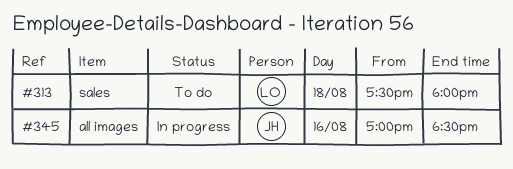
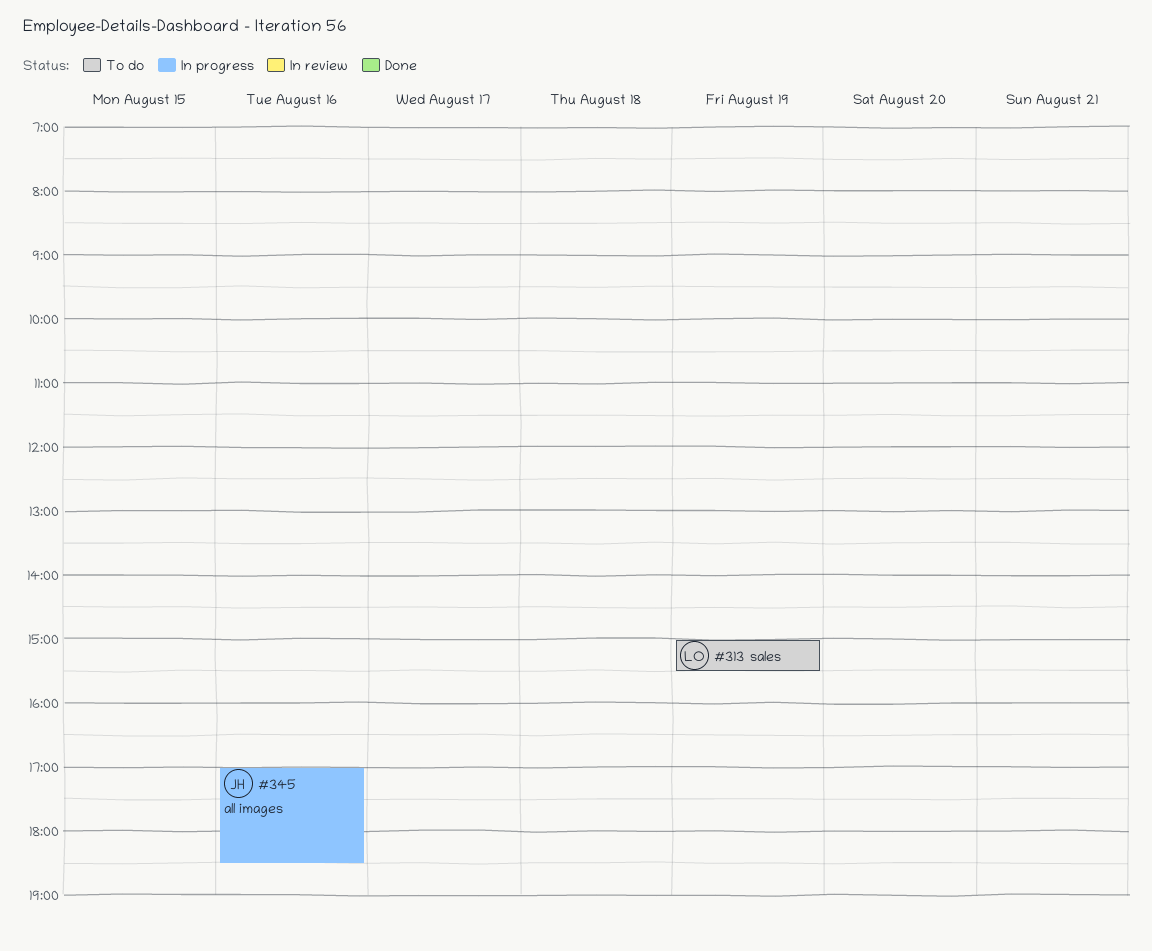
#313, day: Aug 18 -> Aug 19
#313, begins: 17:30 -> 15:00
#313, ends: 18:00 -> 15:30

